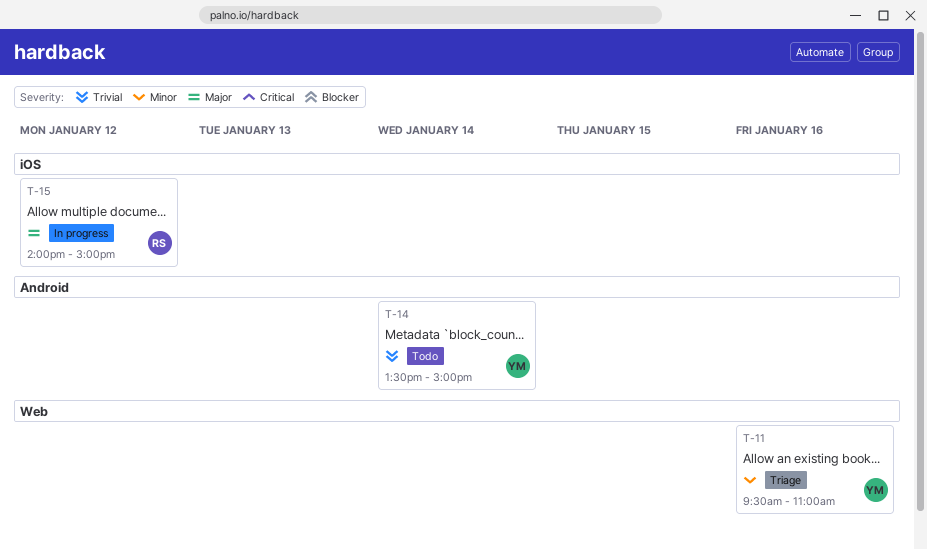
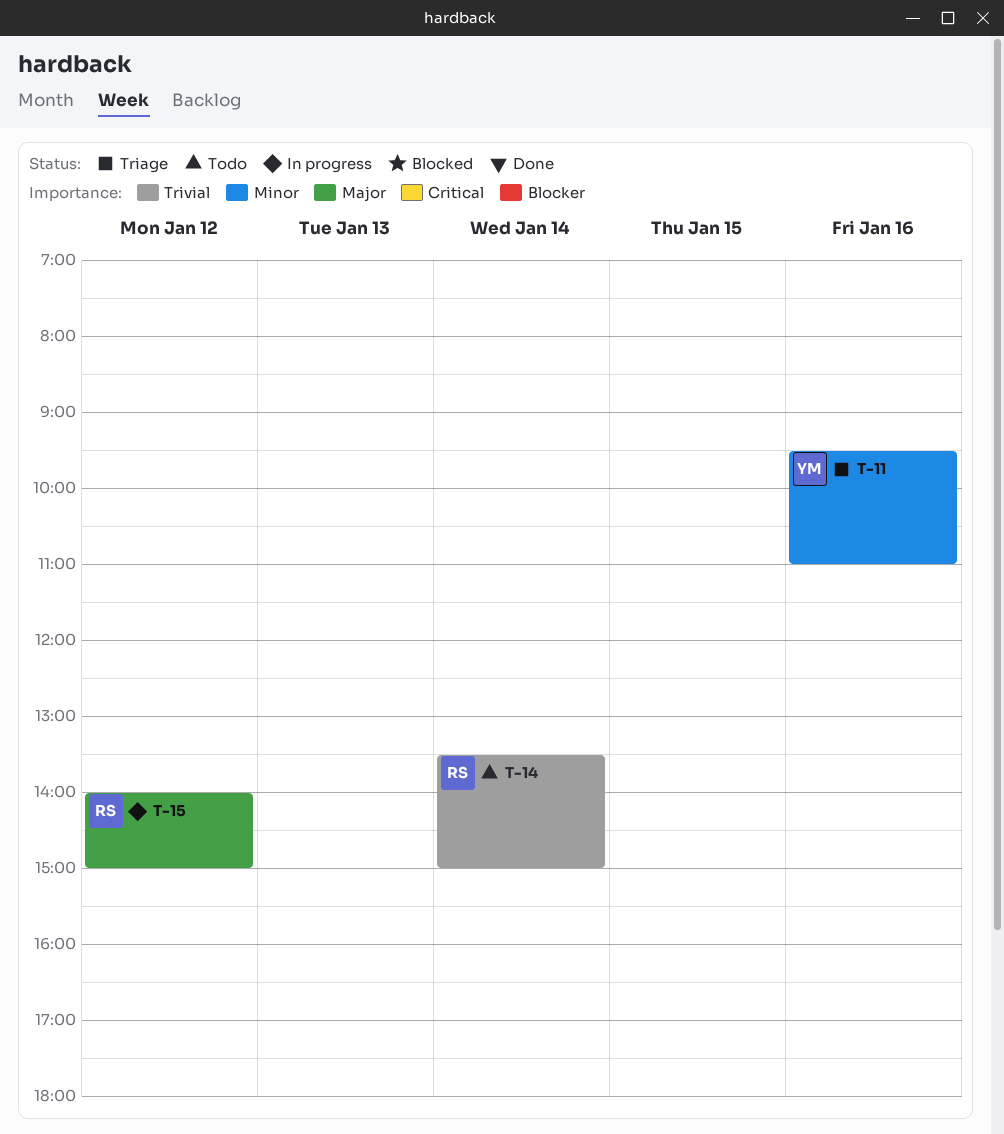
T-14, owner: YM -> RS

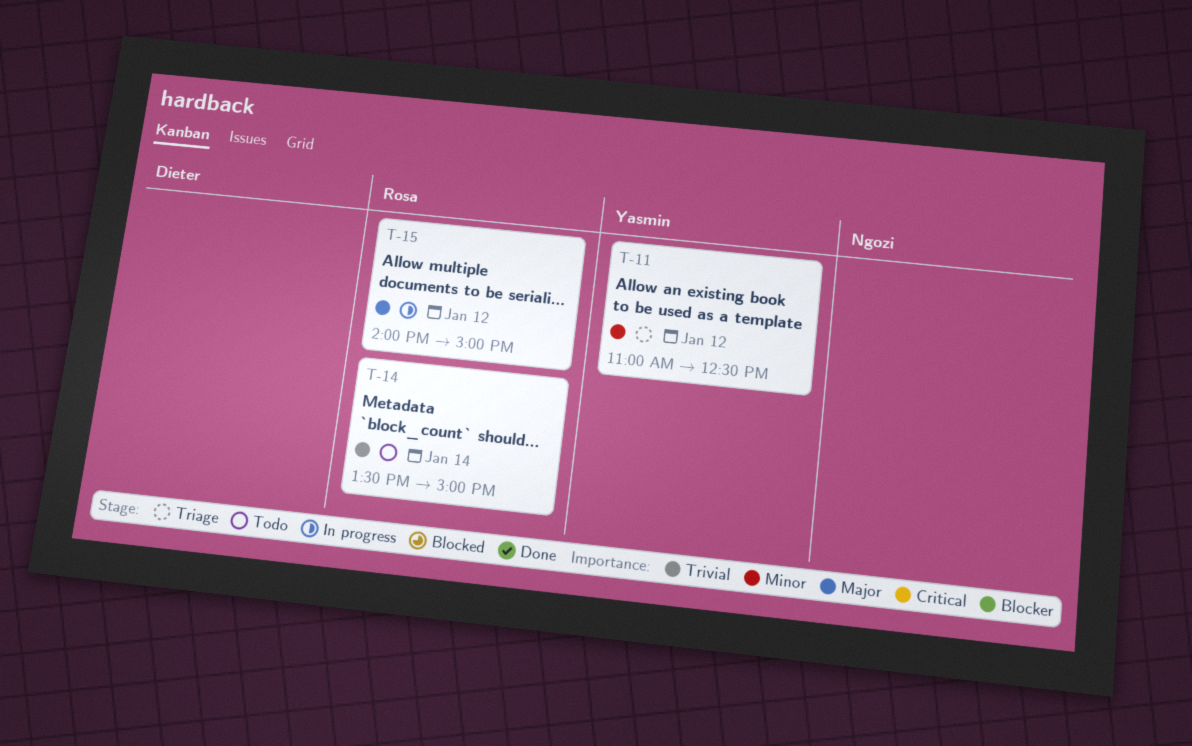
T-11, day: Jan 16 -> Jan 12
T-11, begins: 09:30 -> 11:00
T-11, ends: 11:00 -> 12:30

